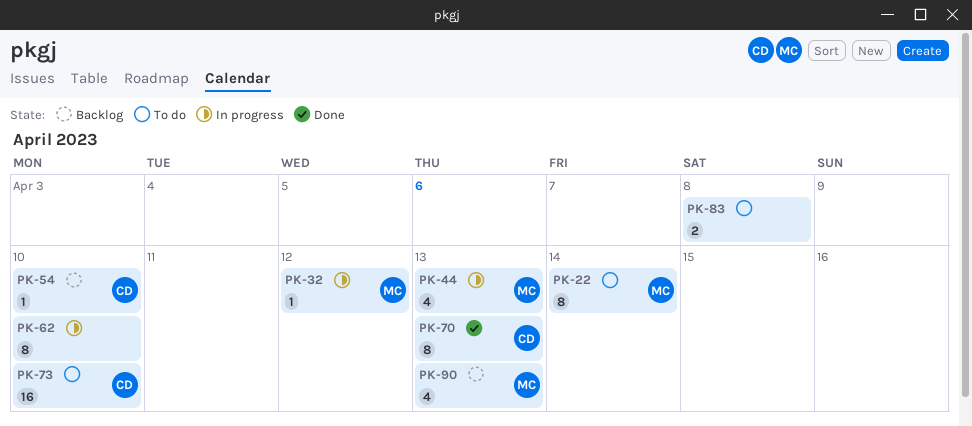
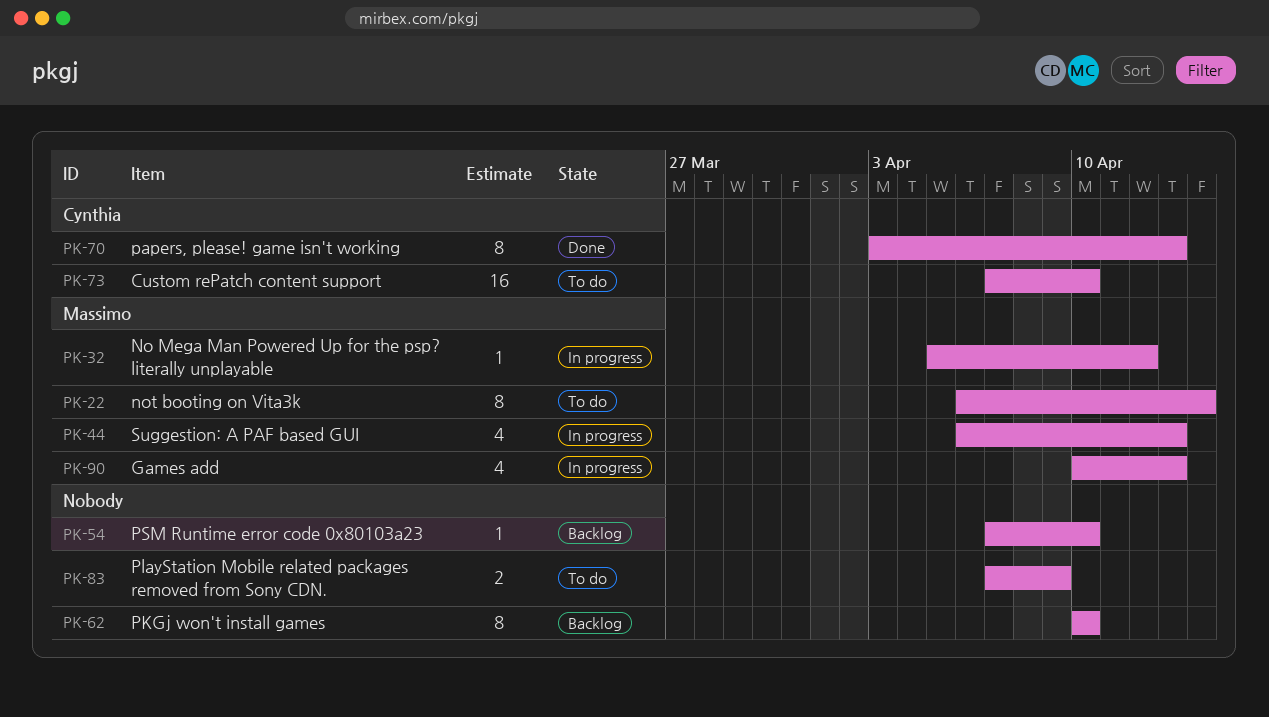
PK-54, owner: Cynthia -> none
PK-62, status: In progress -> Backlog
PK-83, due: Apr 8 -> Apr 9
PK-90, status: Backlog -> In progress

